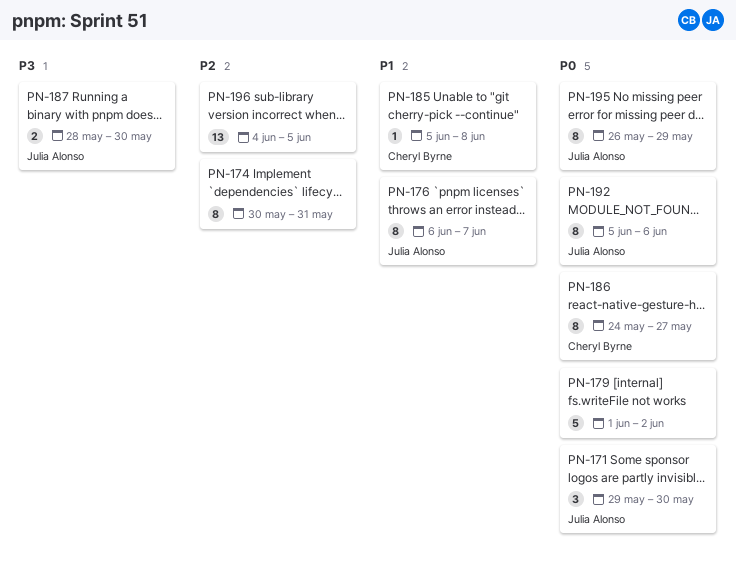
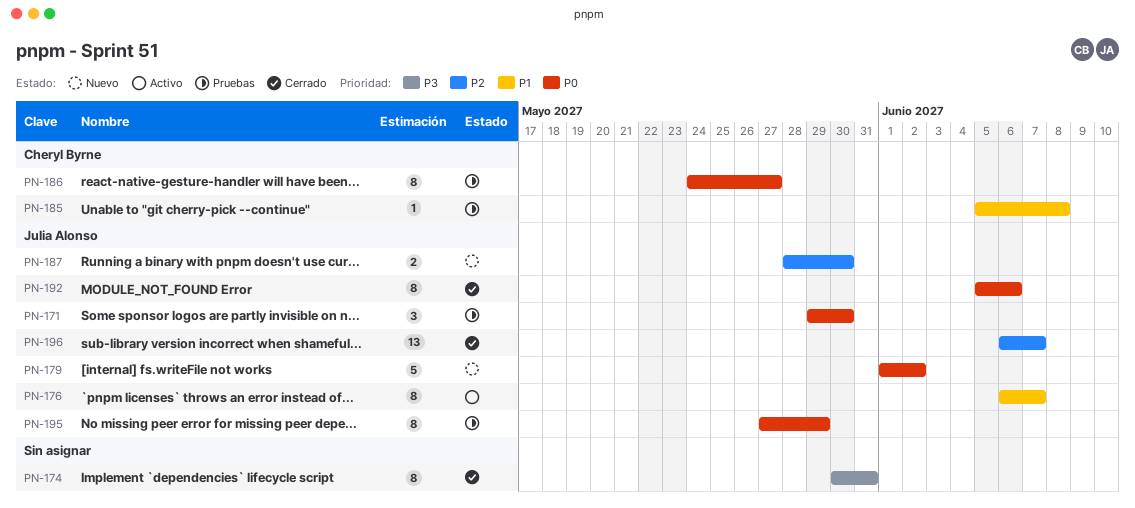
PN-174, priority: P2 -> P3
PN-179, owner: none -> Julia Alonso
PN-187, priority: P3 -> P2
PN-195, start: May 26 -> May 27
PN-196, owner: none -> Julia Alonso
PN-196, start: Jun 4 -> Jun 6
PN-196, due: Jun 5 -> Jun 7

